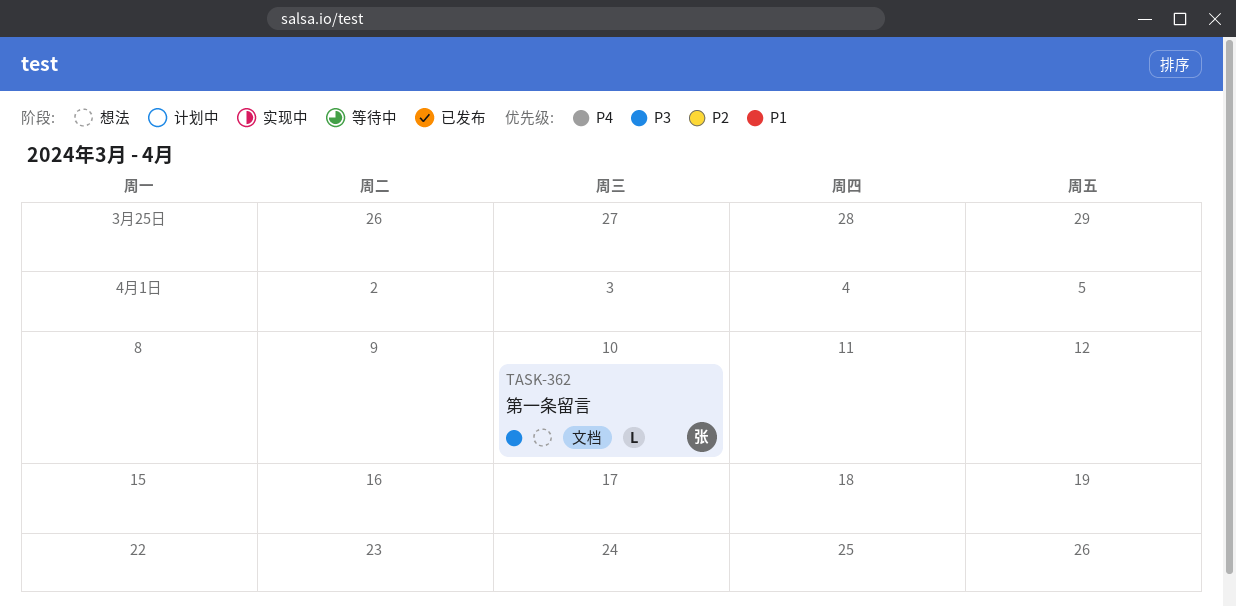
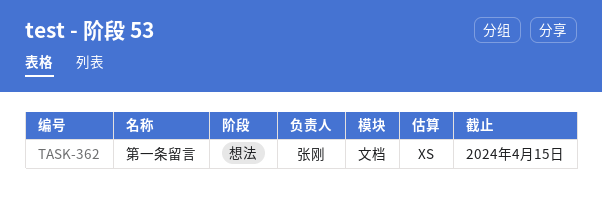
TASK-362, estimate: L -> XS
TASK-362, due: Apr 10 -> Apr 15

